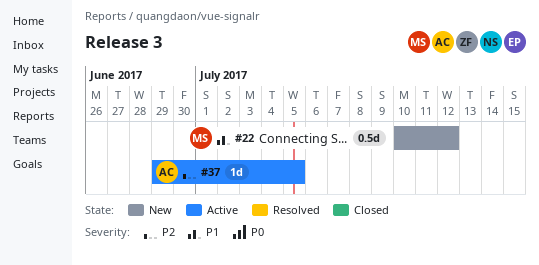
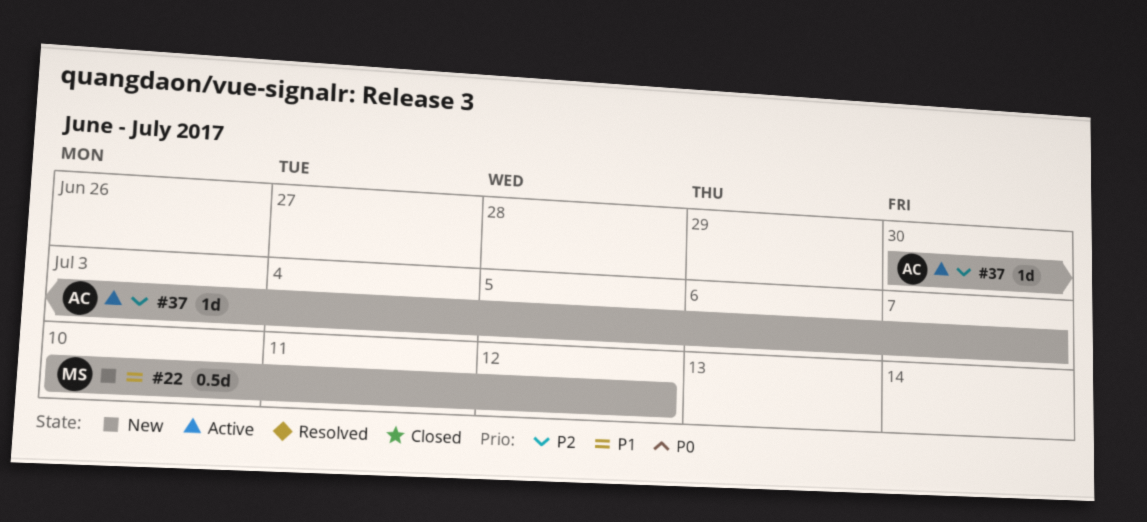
#37, start: Jun 29 -> Jun 30
#37, due: Jul 5 -> Jul 7

